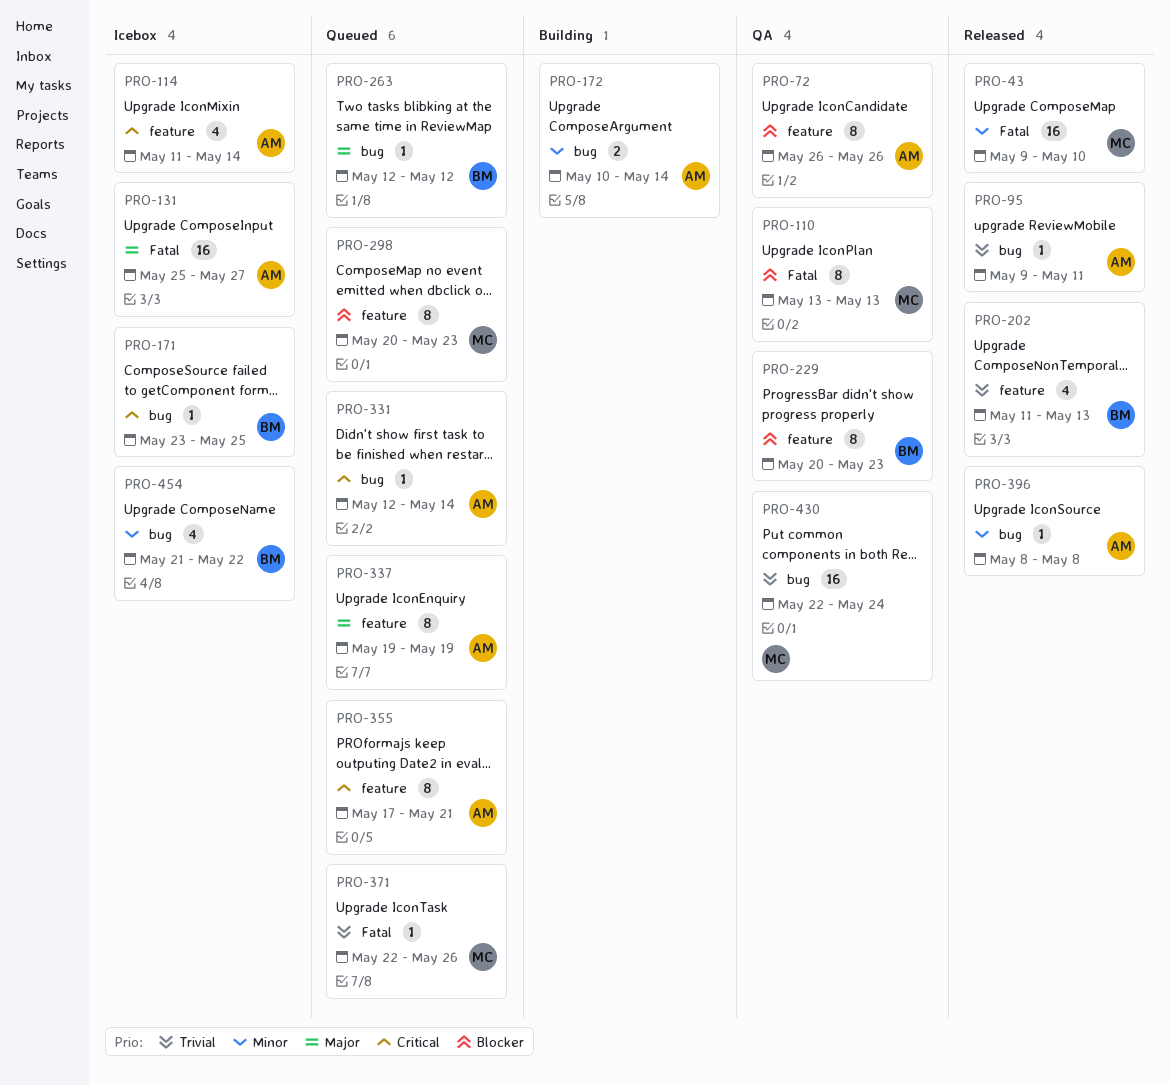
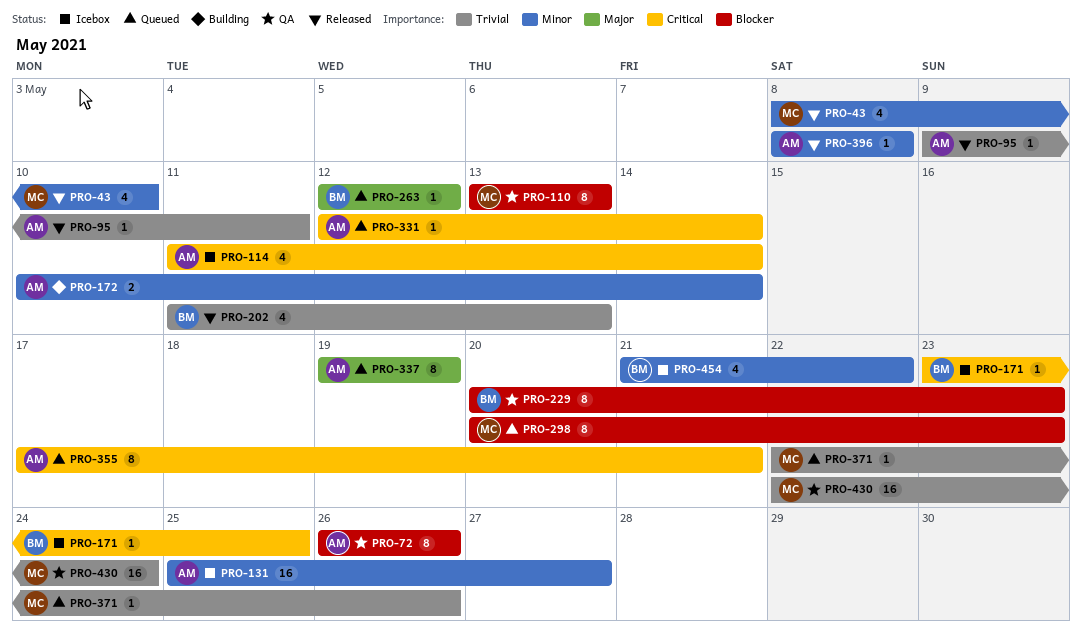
PRO-43, estimate: 16 -> 4
PRO-43, start: May 9 -> May 8
PRO-131, priority: Major -> Minor

